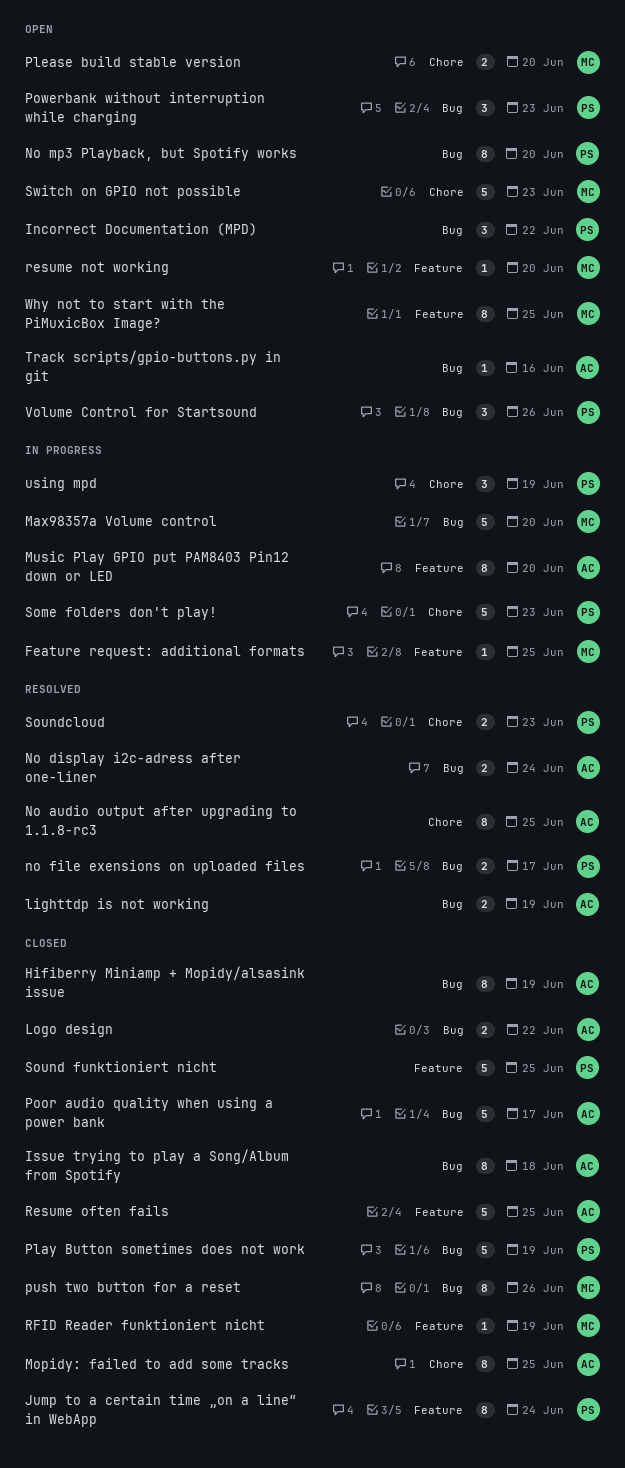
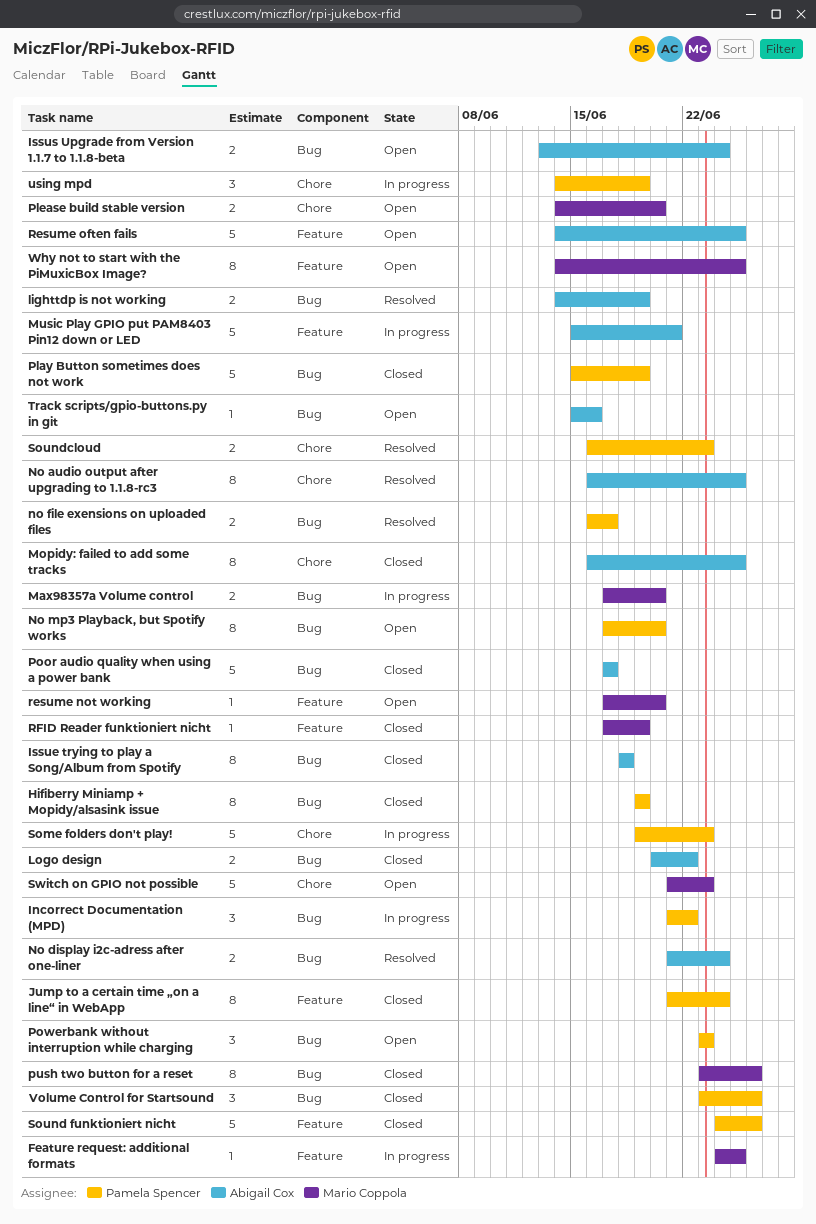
Hifiberry Miniamp + Mopidy/alsasink issue, owner: Abigail Cox -> Pamela Spencer
Incorrect Documentation (MPD), status: Open -> In progress
Issus Upgrade from Version 1.1.7 to 1.1.8-beta: none -> present
Max98357a Volume control, estimate: 5 -> 2
Music Play GPIO put PAM8403 Pin12 down or LED, estimate: 8 -> 5
Music Play GPIO put PAM8403 Pin12 down or LED, due: Jun 20 -> Jun 21
Resume often fails, status: Closed -> Open
Sound funktioniert nicht, due: Jun 25 -> Jun 26
Volume Control for Startsound, status: Open -> Closed

